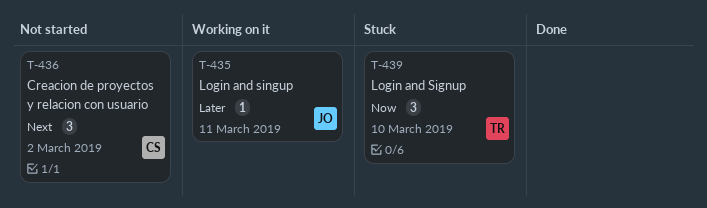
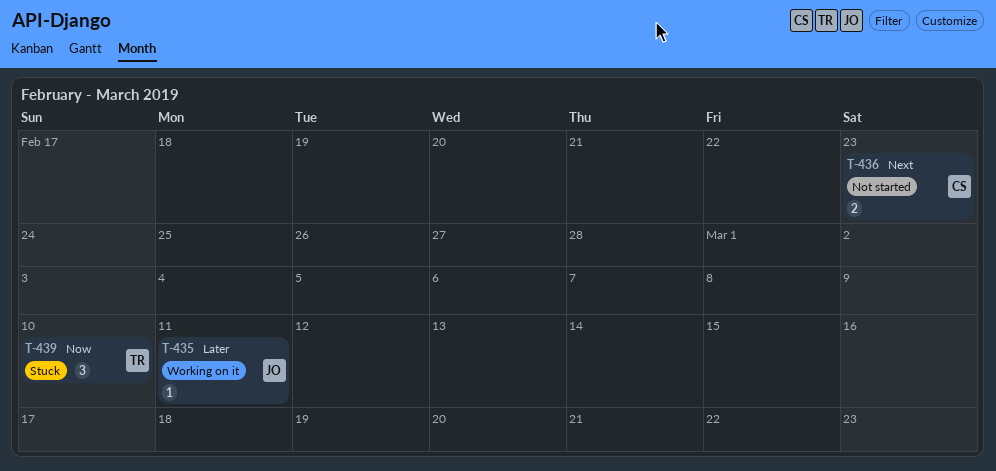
T-436, estimate: 3 -> 2
T-436, due: Mar 2 -> Feb 23

